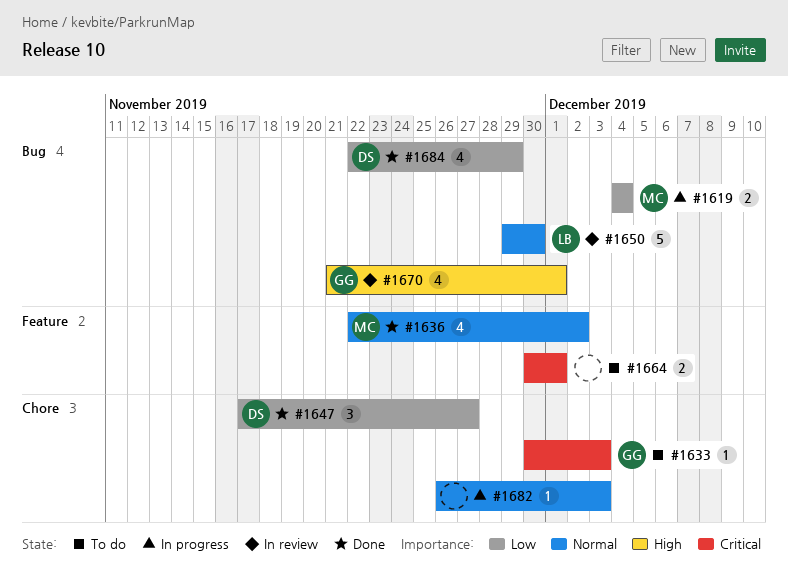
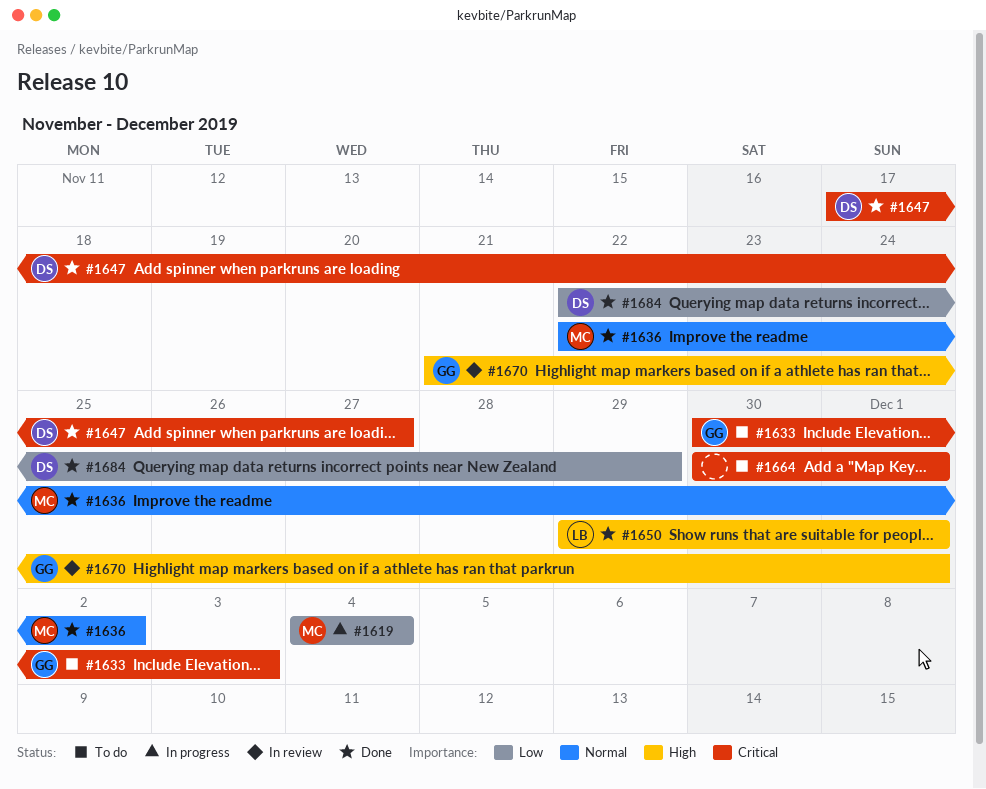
#1647, priority: Low -> Critical
#1650, status: In review -> Done
#1650, priority: Normal -> High
#1650, due: Nov 30 -> Dec 1
#1682: present -> none

